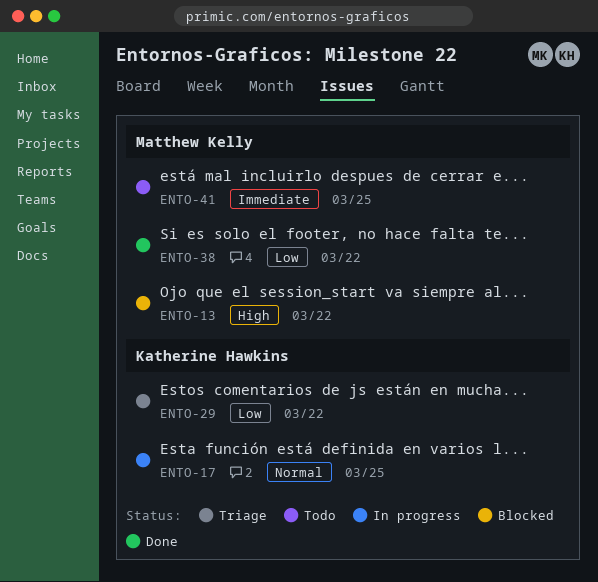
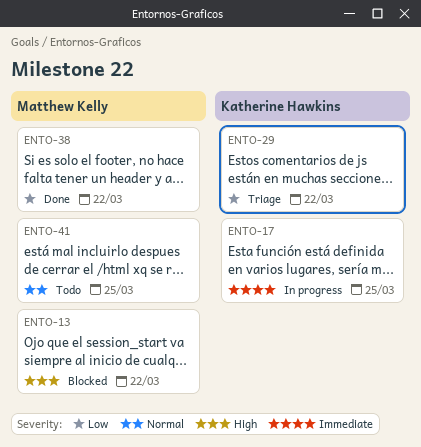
ENTO-17, priority: Normal -> Immediate
ENTO-41, priority: Immediate -> Normal

